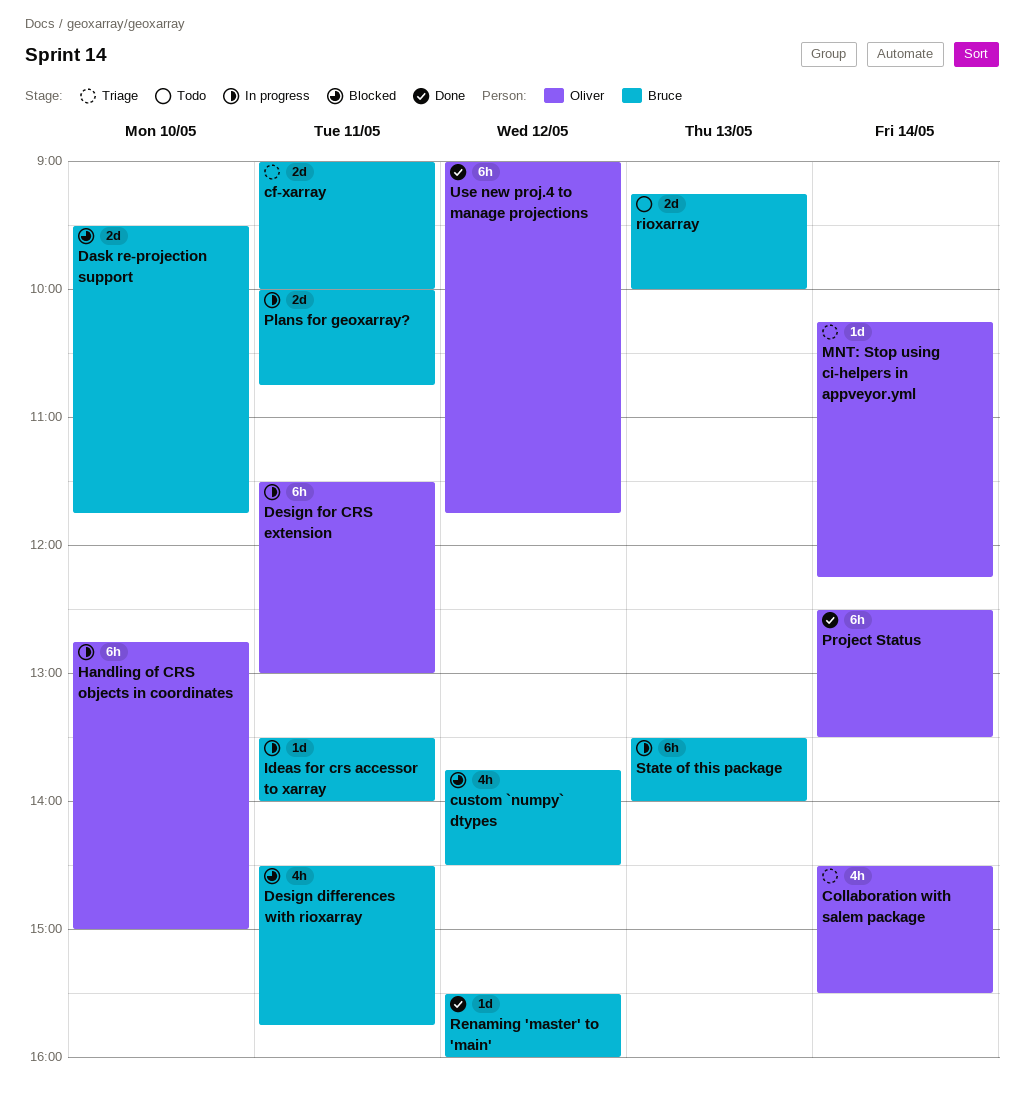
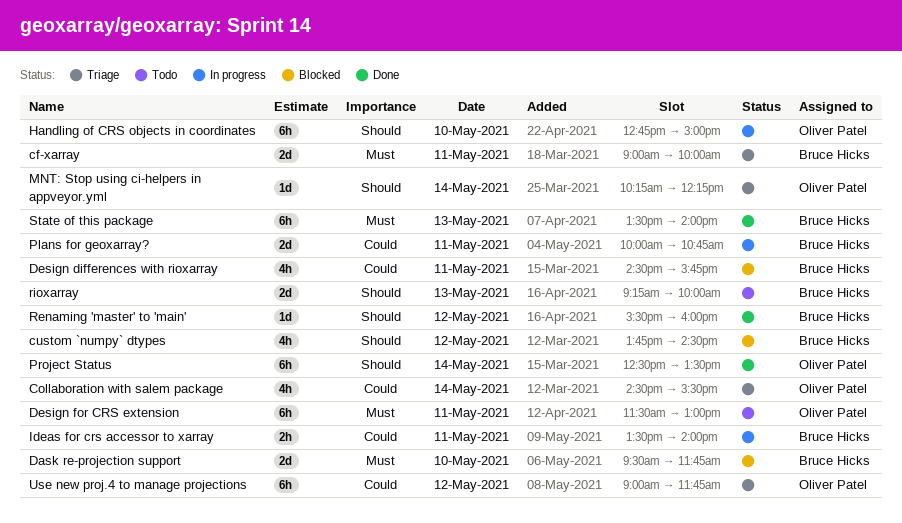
Design for CRS extension, status: In progress -> Todo
Ideas for crs accessor to xarray, estimate: 1d -> 2h
State of this package, status: In progress -> Done
Use new proj.4 to manage projections, status: Done -> Triage

